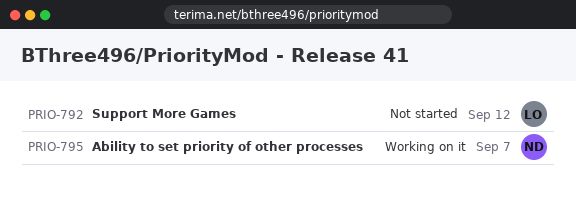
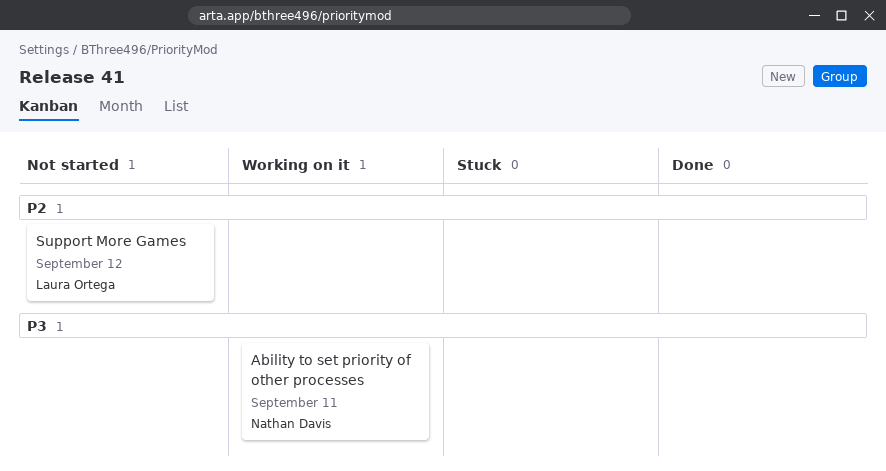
Ability to set priority of other processes, due: Sep 7 -> Sep 11

